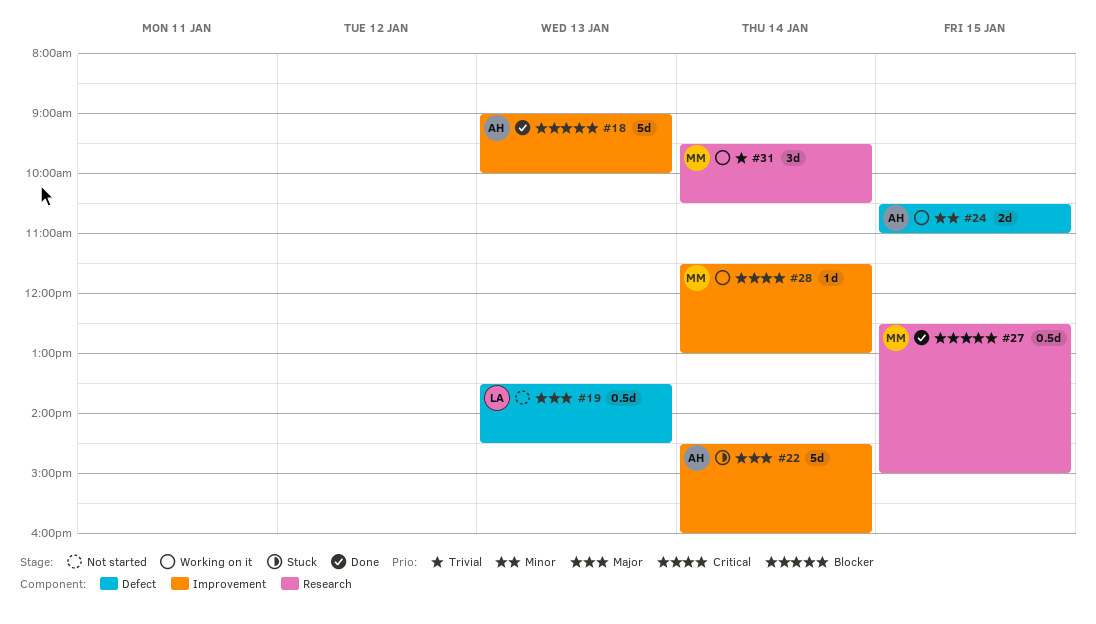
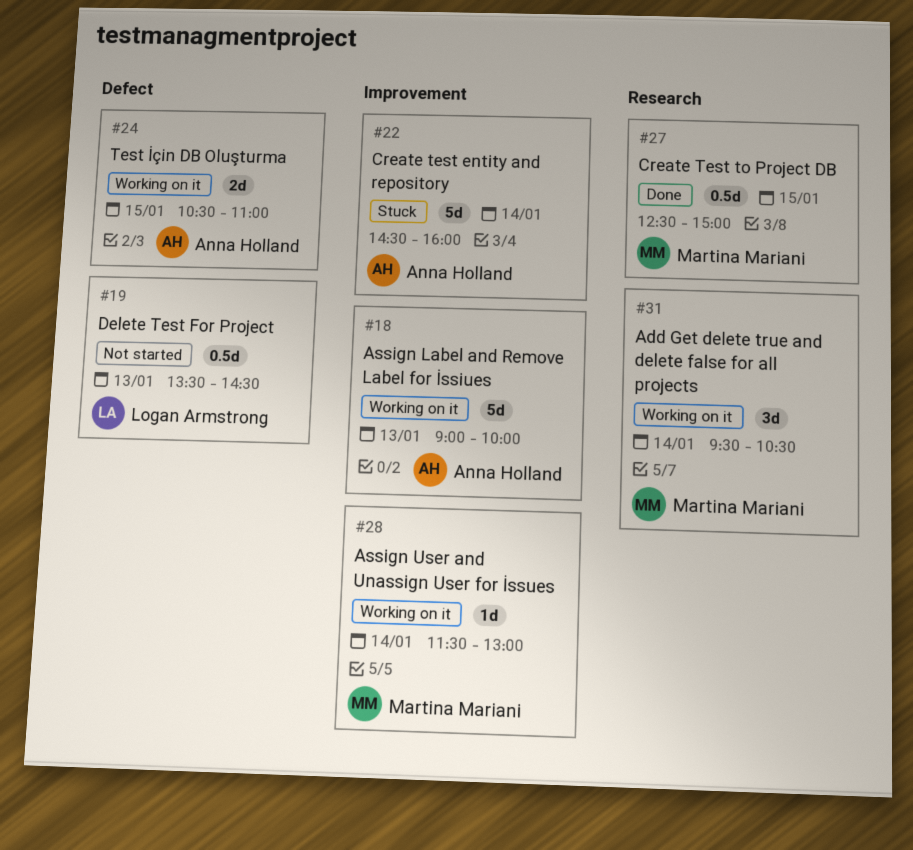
#18, status: Done -> Working on it

